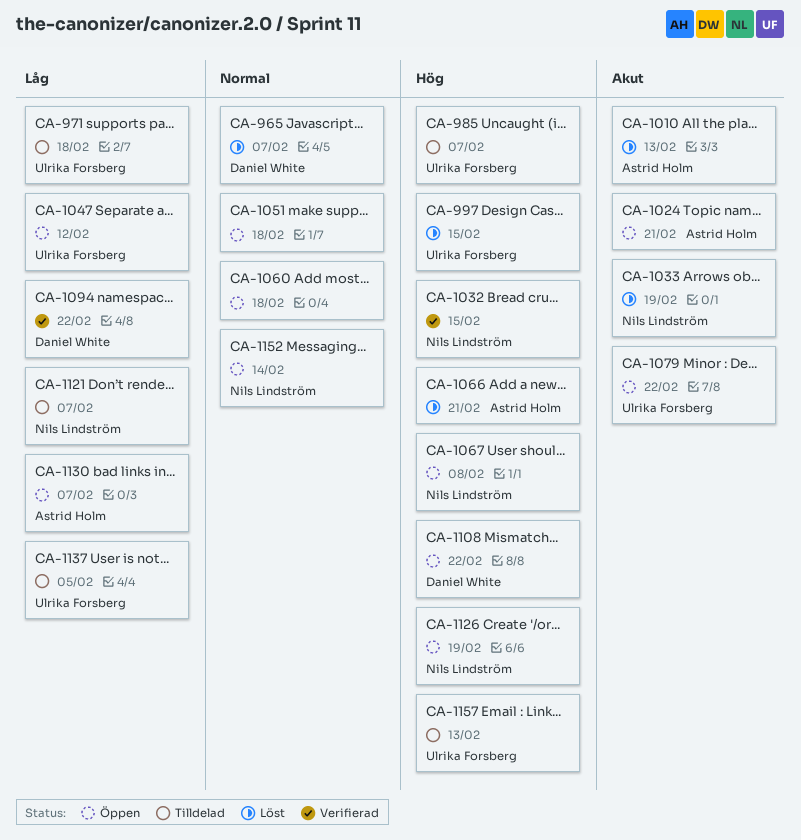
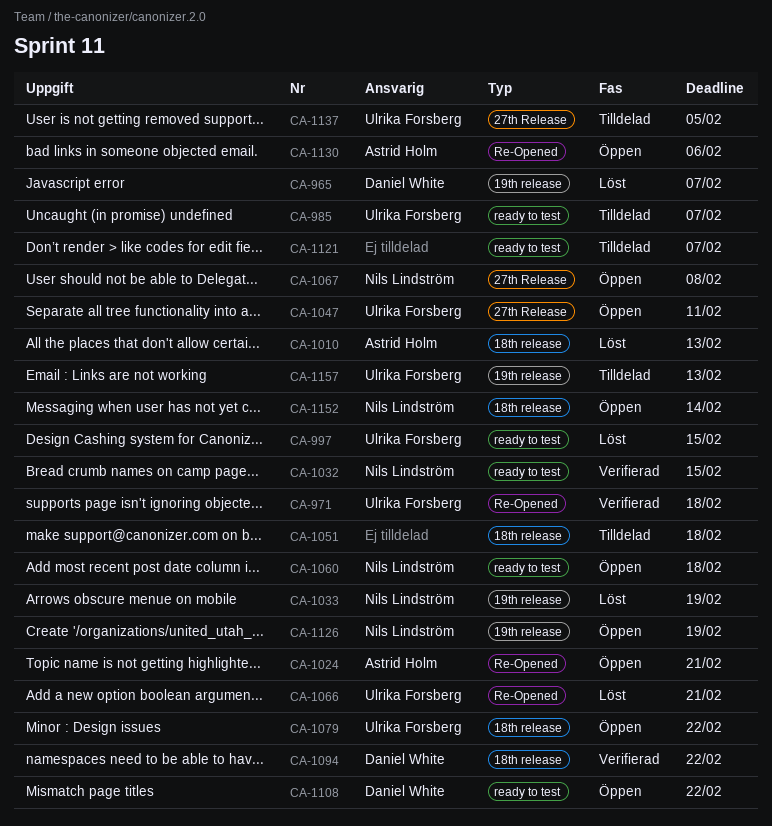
CA-971, status: Tilldelad -> Verifierad
CA-1047, due: Feb 12 -> Feb 11
CA-1051, status: Öppen -> Tilldelad
CA-1060, owner: none -> Nils Lindström
CA-1066, owner: Astrid Holm -> Ulrika Forsberg
CA-1121, owner: Nils Lindström -> none
CA-1130, due: Feb 7 -> Feb 6

